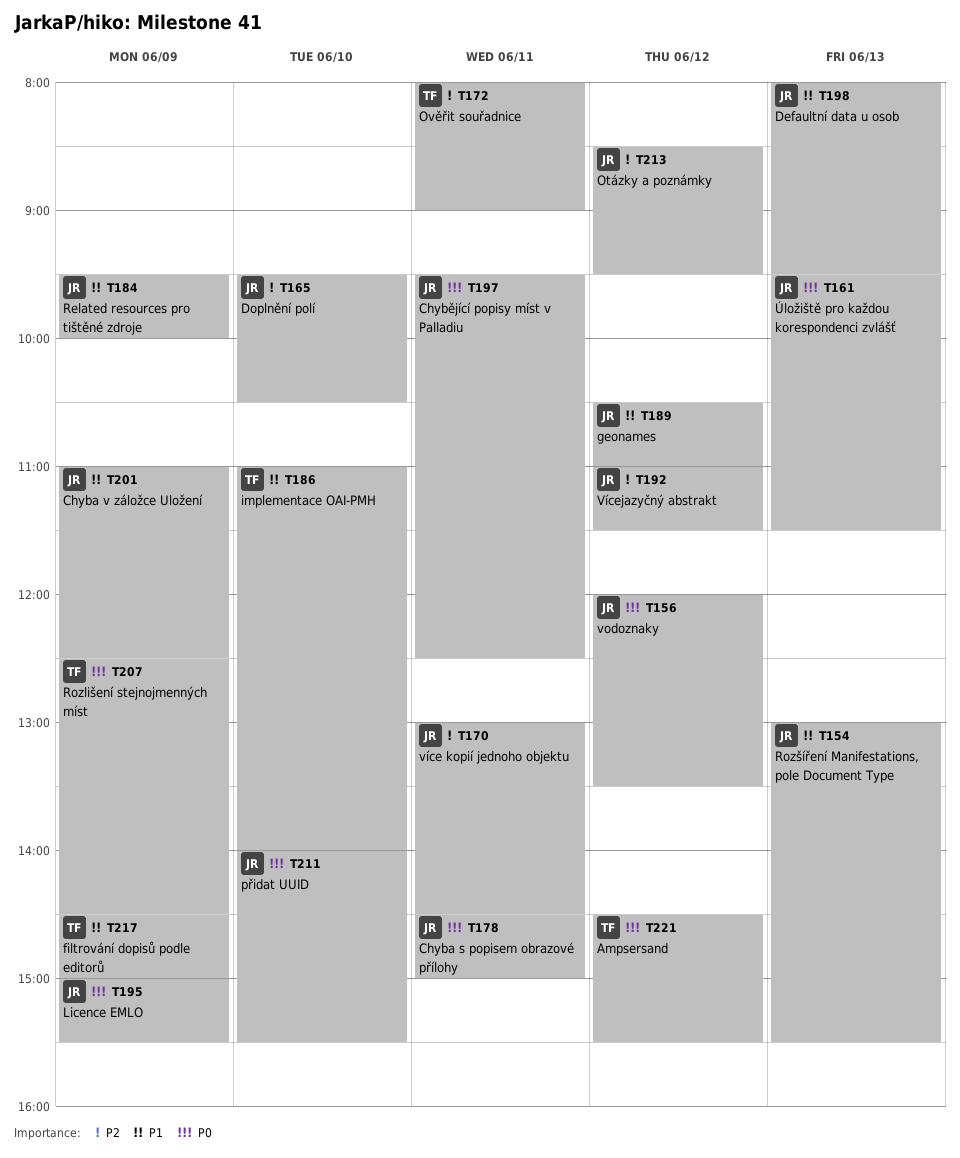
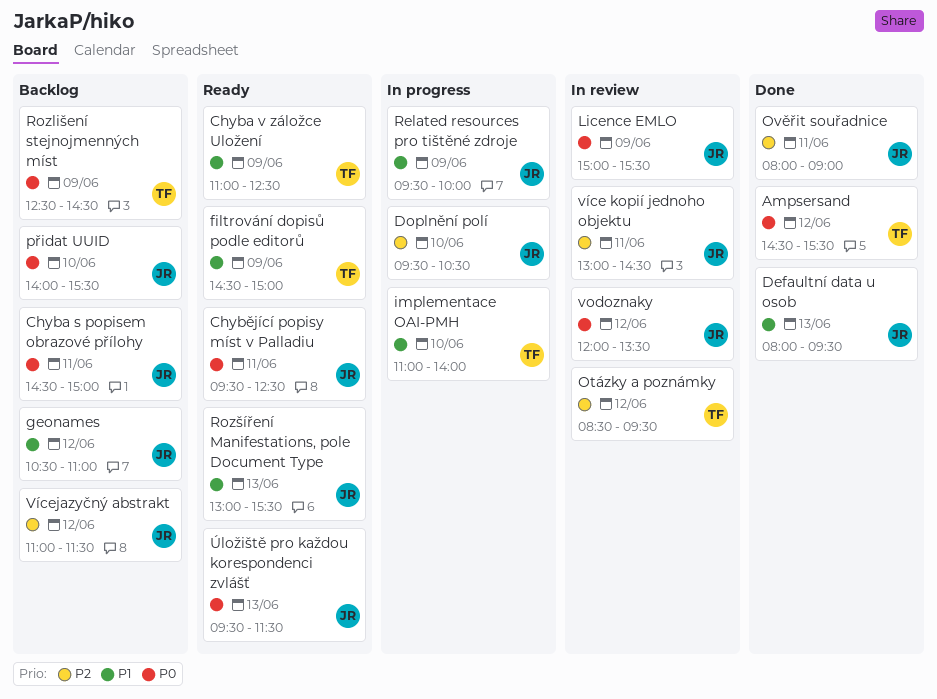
Chyba v záložce Uložení, owner: JR -> TF
Otázky a poznámky, owner: JR -> TF
Ověřit souřadnice, owner: TF -> JR

